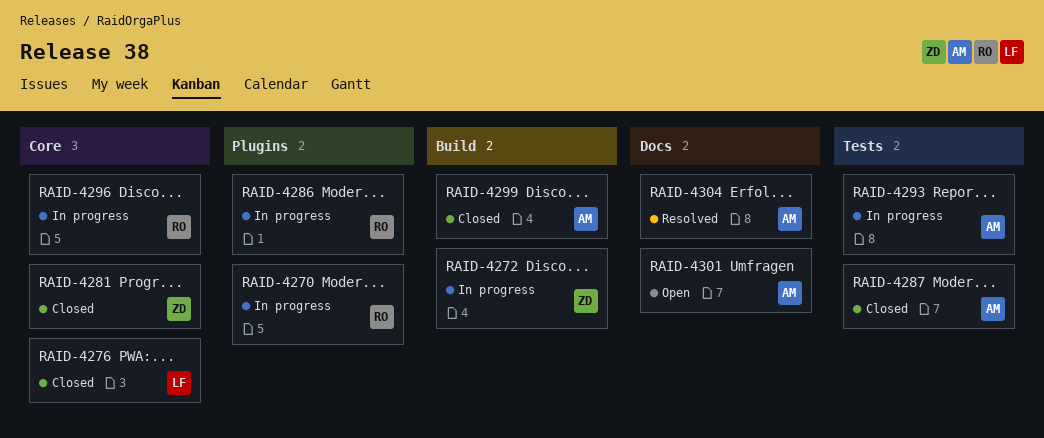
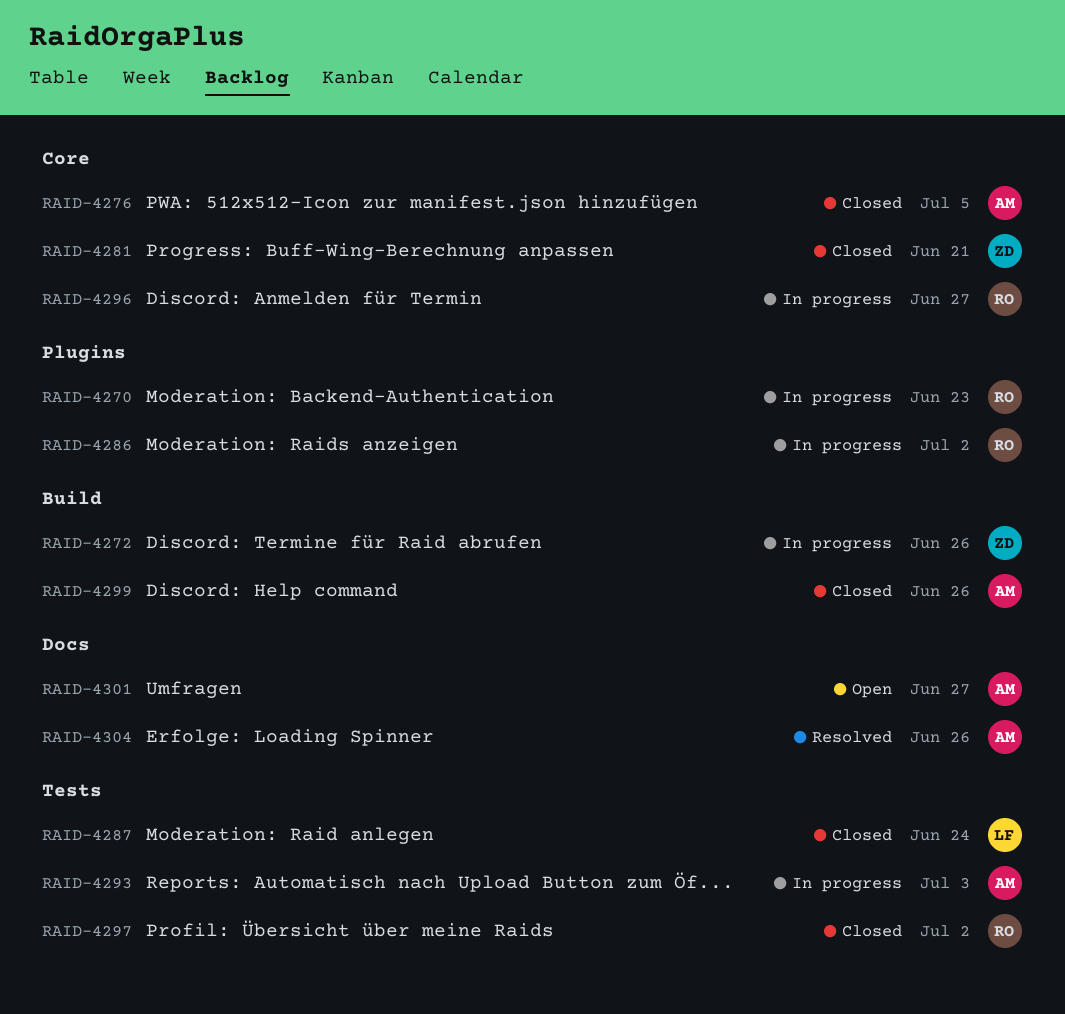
RAID-4276, owner: LF -> AM
RAID-4287, owner: AM -> LF
RAID-4297: none -> present

